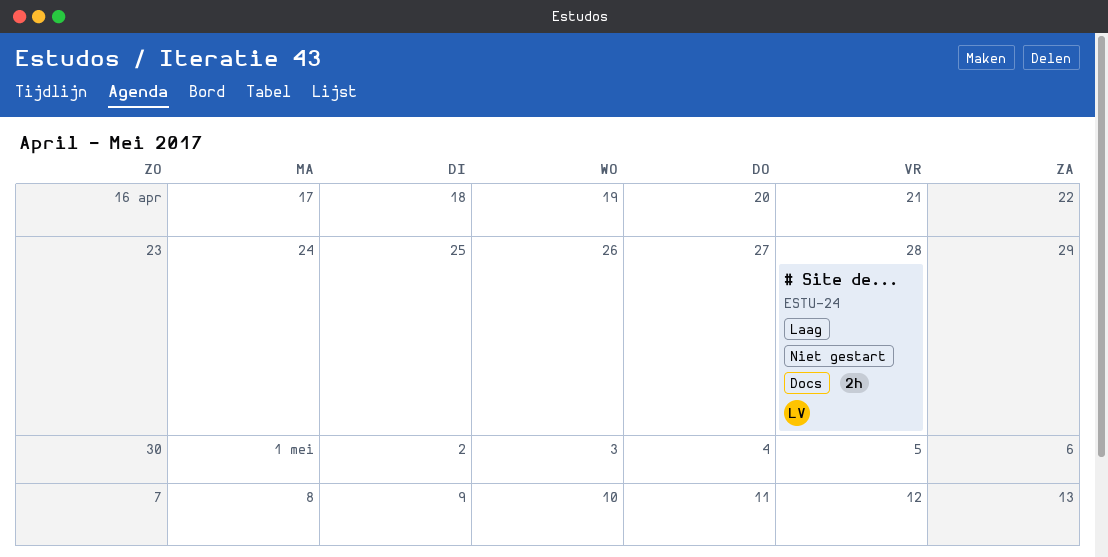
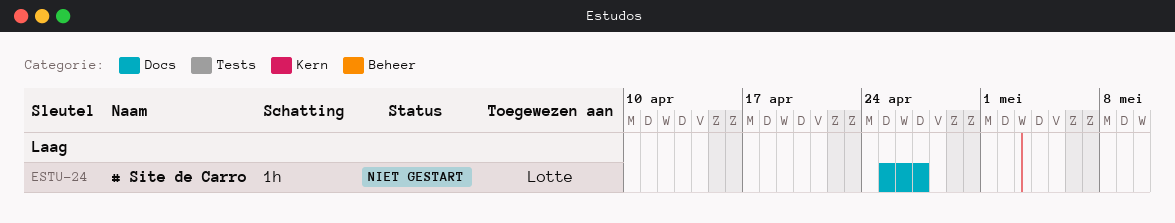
ESTU-24, estimate: 2h -> 1h
ESTU-24, due: Apr 28 -> Apr 27

